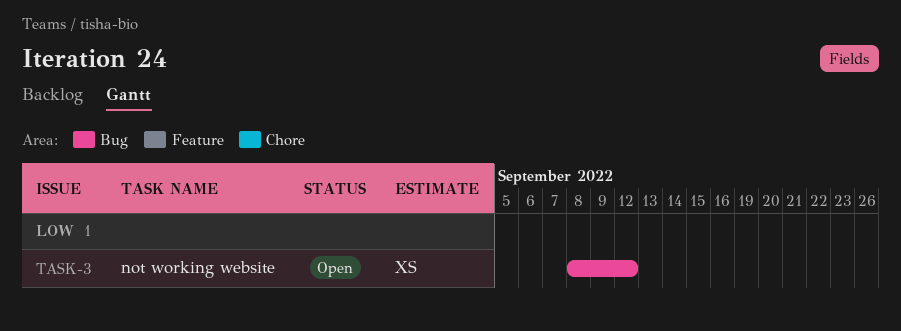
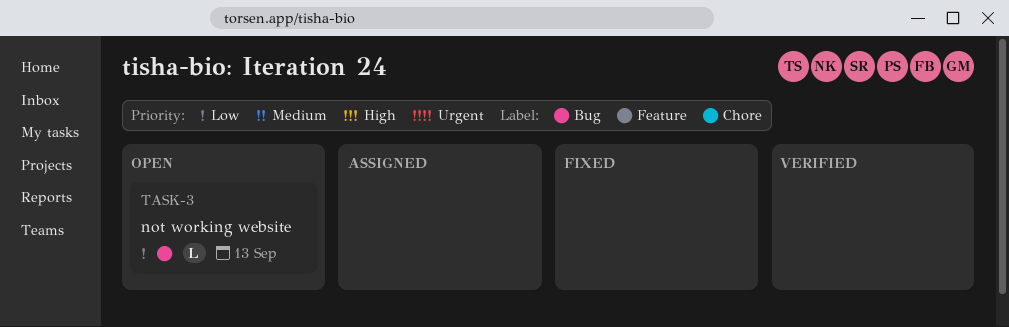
TASK-3, estimate: XS -> L
TASK-3, due: Sep 12 -> Sep 13

